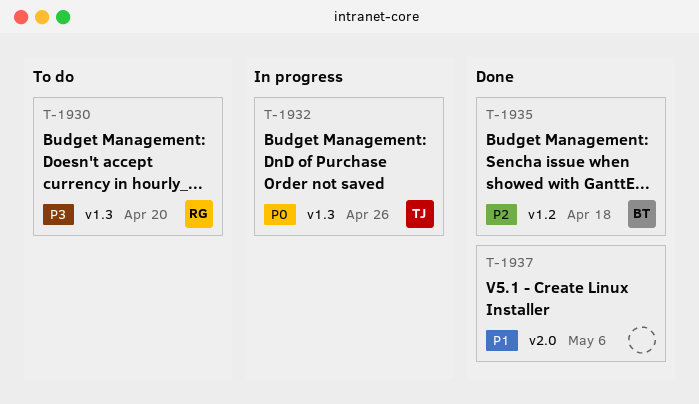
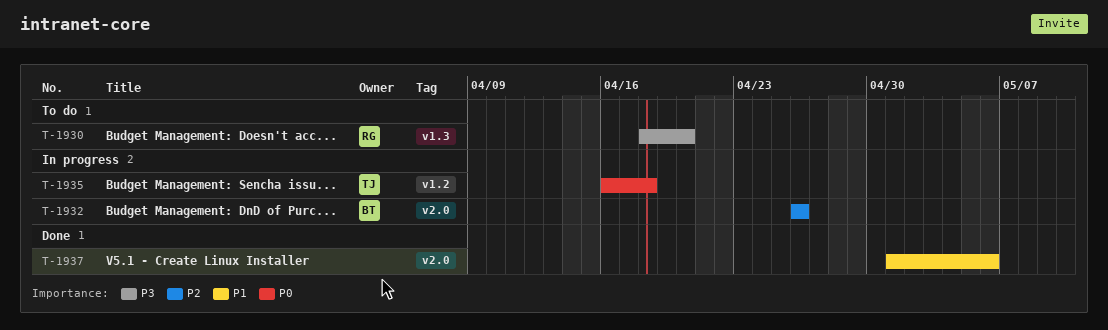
T-1932, owner: TJ -> BT
T-1932, priority: P0 -> P2
T-1932, label: v1.3 -> v2.0
T-1935, status: Done -> In progress
T-1935, owner: BT -> TJ
T-1935, priority: P2 -> P0

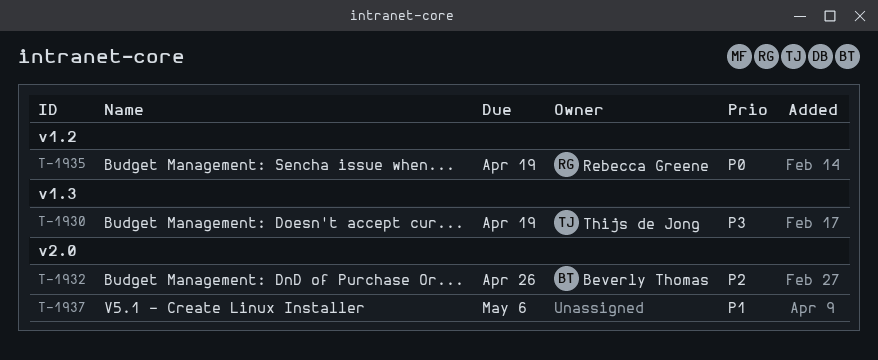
T-1930, owner: Rebecca Greene -> Thijs de Jong
T-1930, due: Apr 20 -> Apr 19
T-1935, owner: Thijs de Jong -> Rebecca Greene
T-1935, due: Apr 18 -> Apr 19

